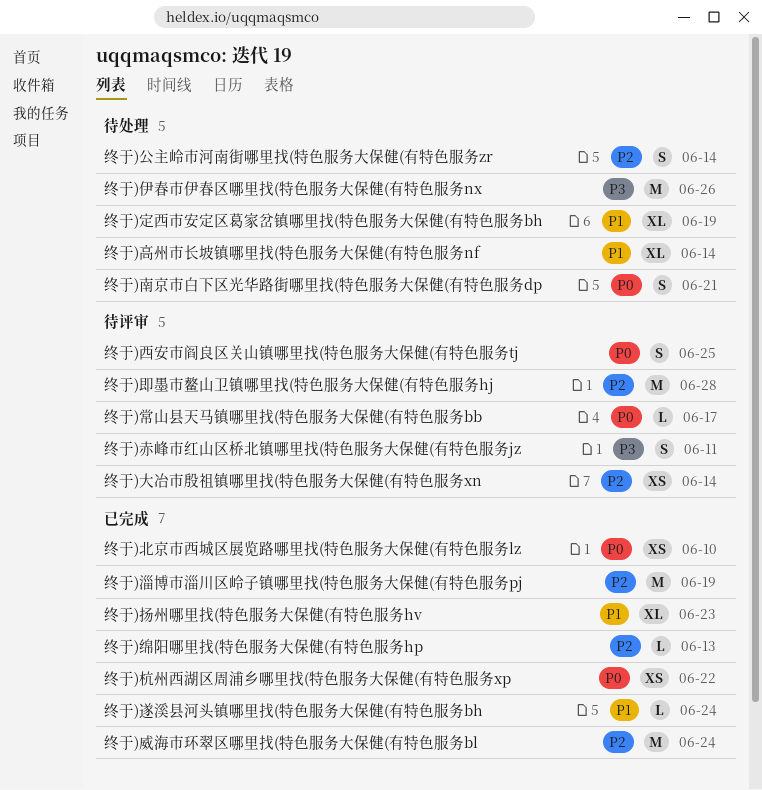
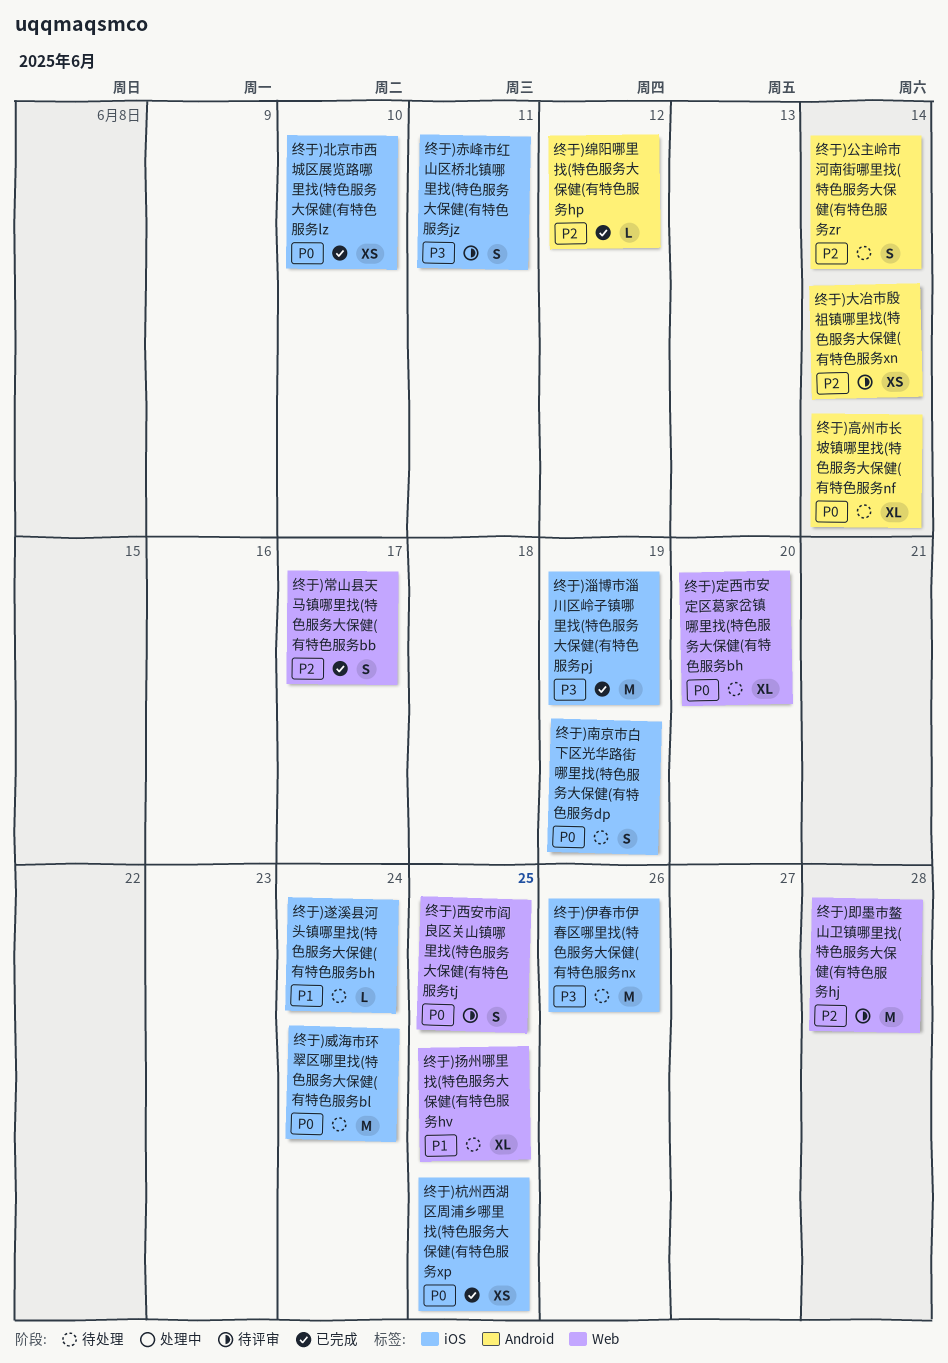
终于)南京市白下区光华路街哪里找(特色服务大保健(有特色服务dp, due: Jun 21 -> Jun 19
终于)威海市环翠区哪里找(特色服务大保健(有特色服务bl, status: 已完成 -> 待处理
终于)威海市环翠区哪里找(特色服务大保健(有特色服务bl, priority: P2 -> P0
终于)定西市安定区葛家岔镇哪里找(特色服务大保健(有特色服务bh, priority: P1 -> P0
终于)定西市安定区葛家岔镇哪里找(特色服务大保健(有特色服务bh, due: Jun 19 -> Jun 20
终于)常山县天马镇哪里找(特色服务大保健(有特色服务bb, status: 待评审 -> 已完成
终于)常山县天马镇哪里找(特色服务大保健(有特色服务bb, priority: P0 -> P2
终于)常山县天马镇哪里找(特色服务大保健(有特色服务bb, estimate: L -> S
终于)扬州哪里找(特色服务大保健(有特色服务hv, status: 已完成 -> 待处理
终于)扬州哪里找(特色服务大保健(有特色服务hv, due: Jun 23 -> Jun 25
终于)杭州西湖区周浦乡哪里找(特色服务大保健(有特色服务xp, due: Jun 22 -> Jun 25
终于)淄博市淄川区岭子镇哪里找(特色服务大保健(有特色服务pj, priority: P2 -> P3
终于)绵阳哪里找(特色服务大保健(有特色服务hp, due: Jun 13 -> Jun 12
终于)遂溪县河头镇哪里找(特色服务大保健(有特色服务bh, status: 已完成 -> 待处理
终于)高州市长坡镇哪里找(特色服务大保健(有特色服务nf, priority: P1 -> P0

